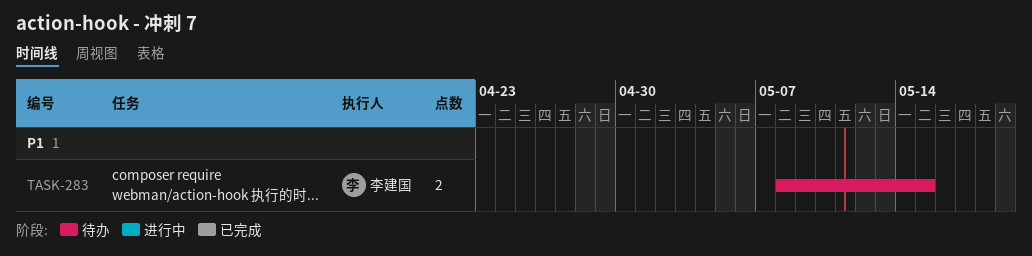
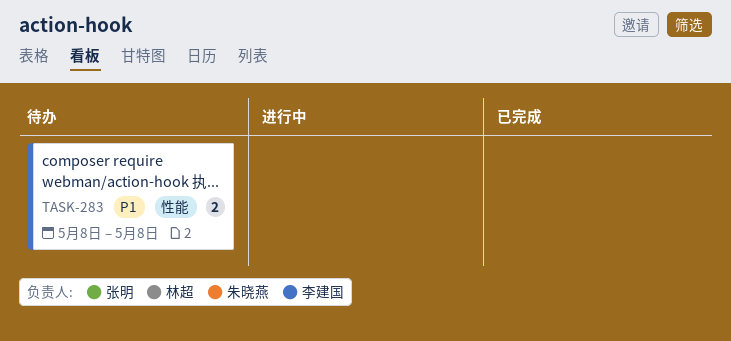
TASK-283, due: May 15 -> May 8

